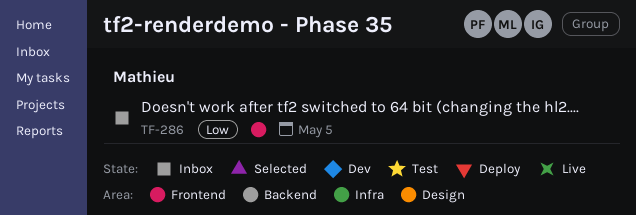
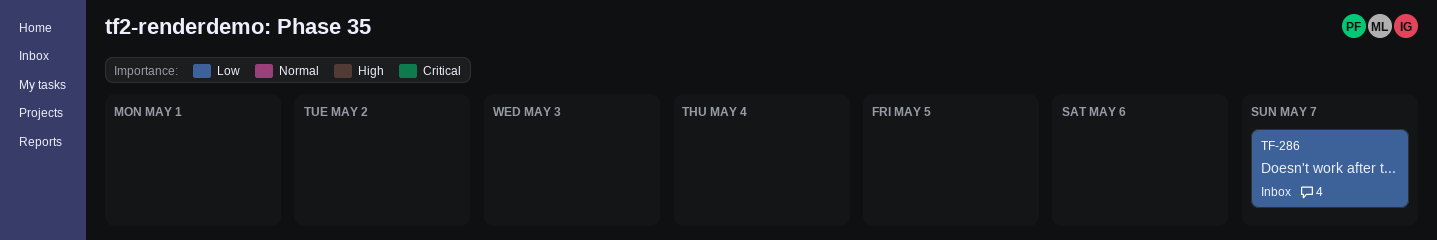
TF-286, due: May 5 -> May 7

